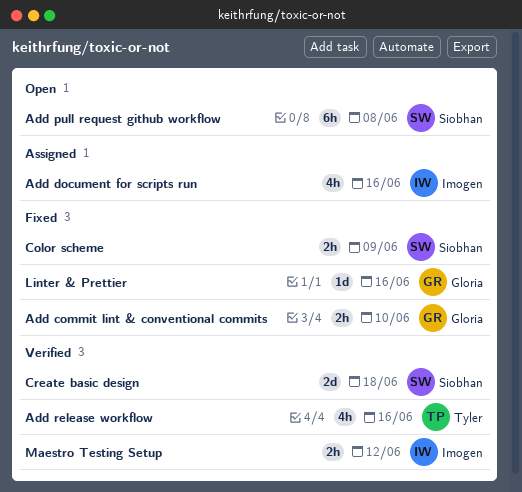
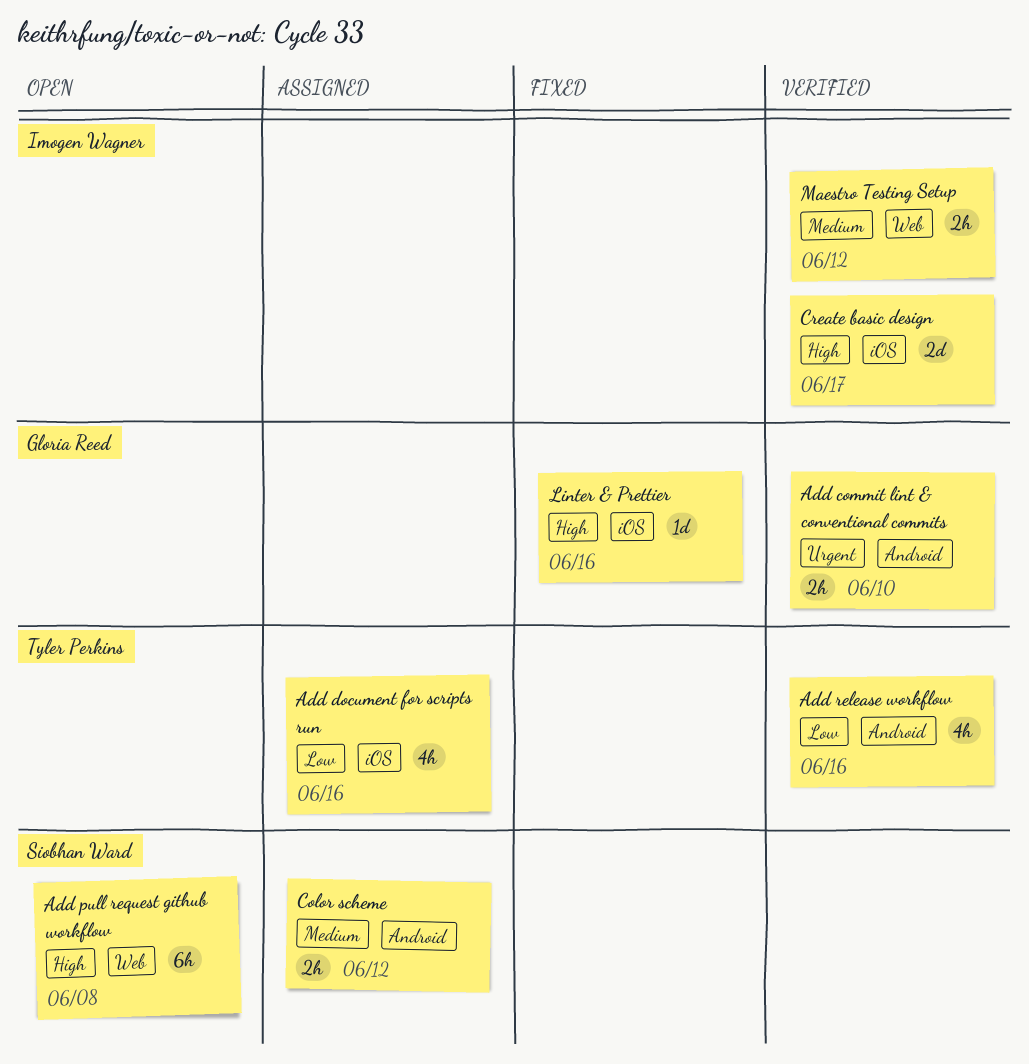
Add commit lint & conventional commits, status: Fixed -> Verified
Add document for scripts run, owner: Imogen Wagner -> Tyler Perkins
Color scheme, status: Fixed -> Assigned
Color scheme, due: Jun 9 -> Jun 12
Create basic design, owner: Siobhan Ward -> Imogen Wagner
Create basic design, due: Jun 18 -> Jun 17

